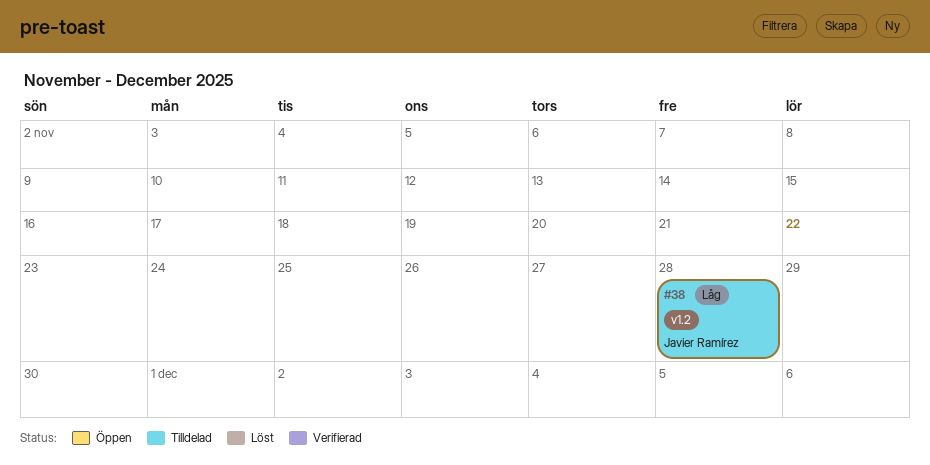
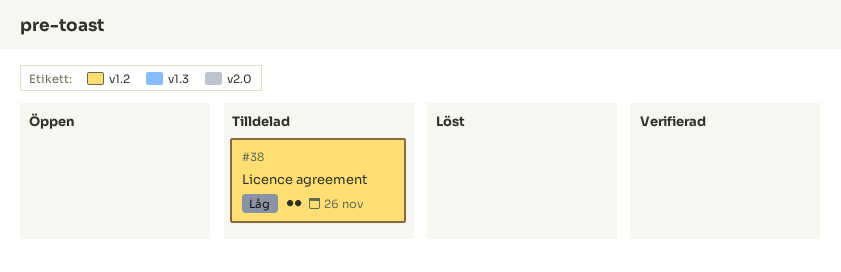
#38, due: Nov 28 -> Nov 26

